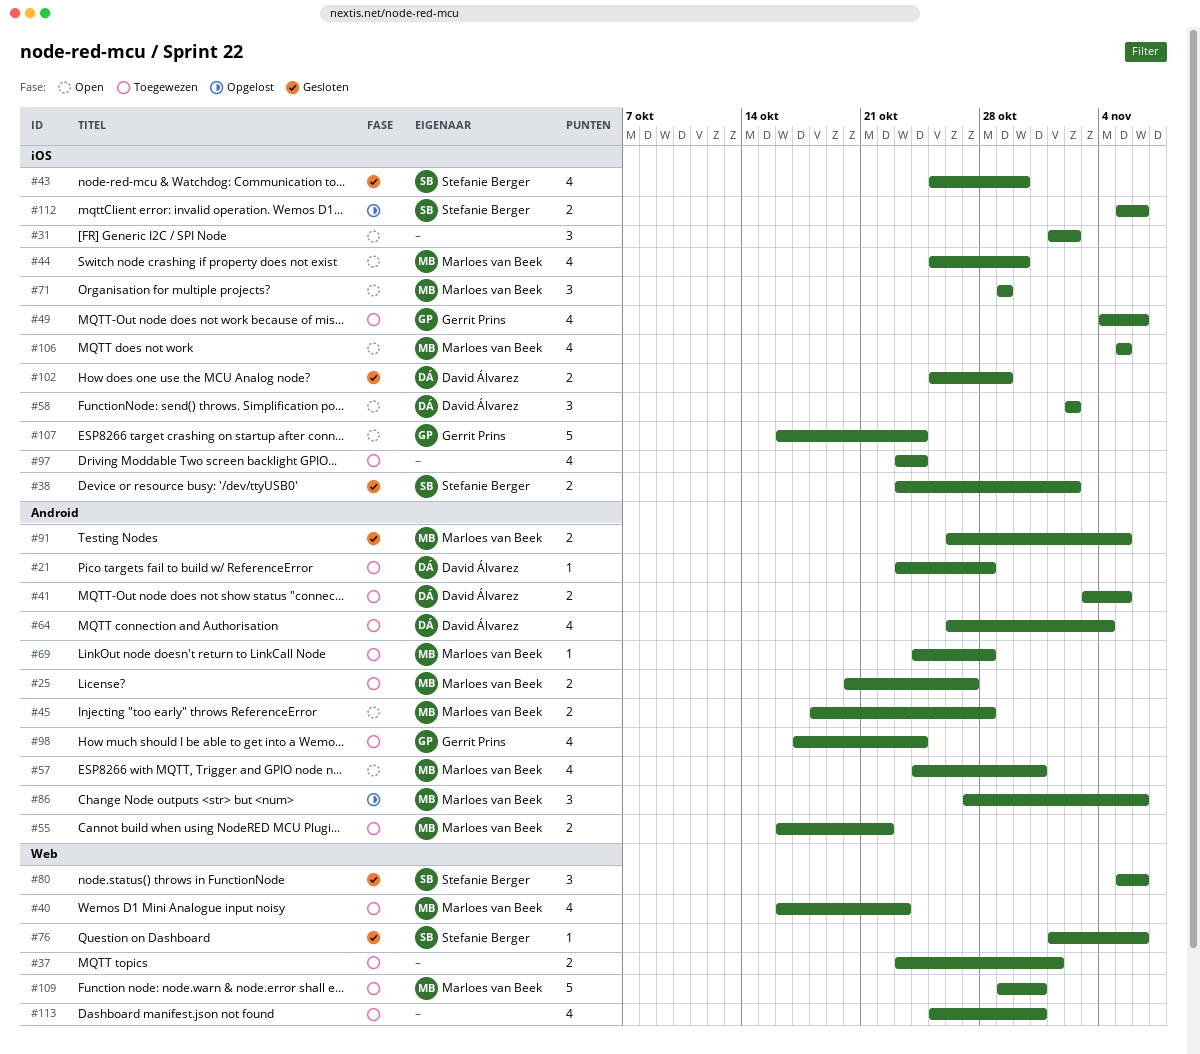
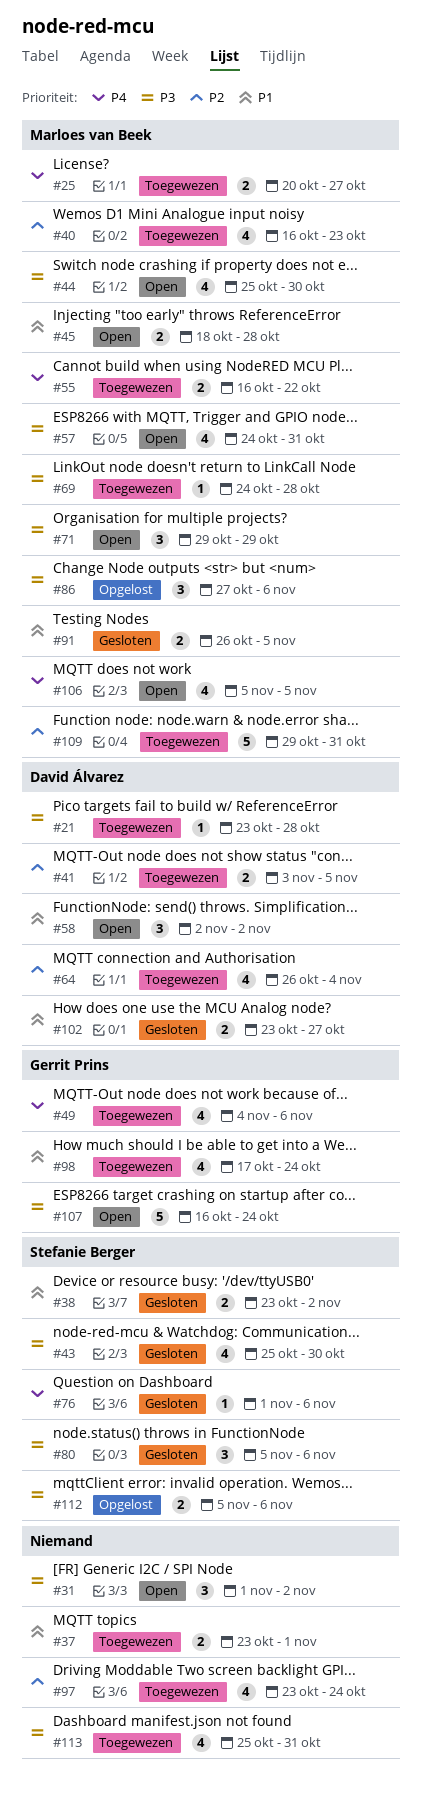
#102, start: Oct 25 -> Oct 23
#102, due: Oct 29 -> Oct 27

